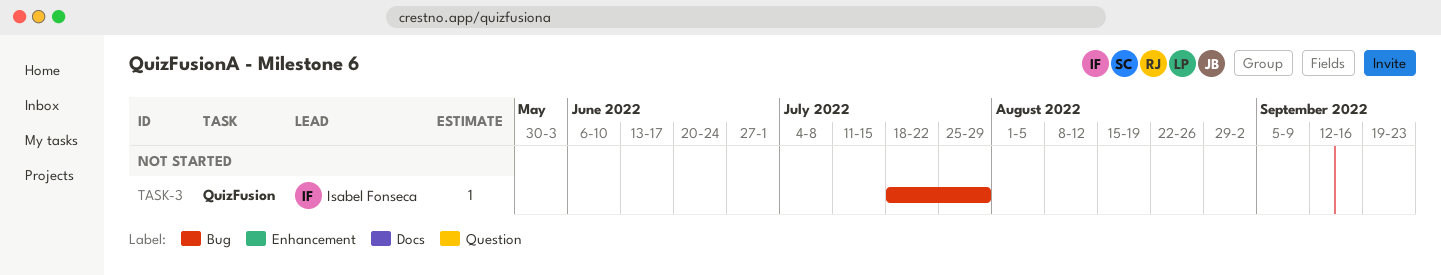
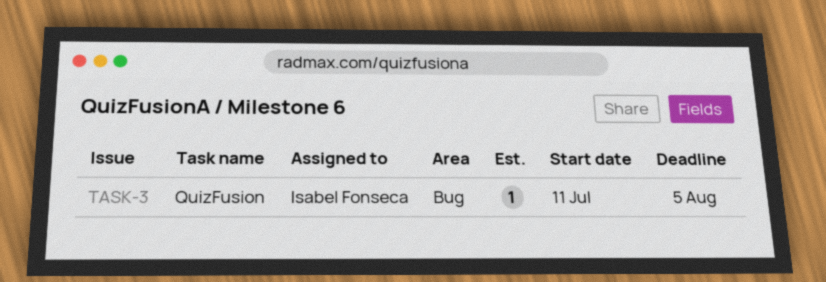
TASK-3, start: Jul 18 -> Jul 11
TASK-3, due: Jul 29 -> Aug 5

